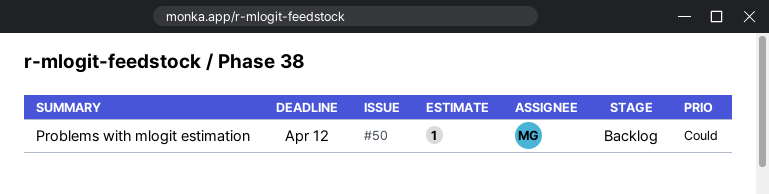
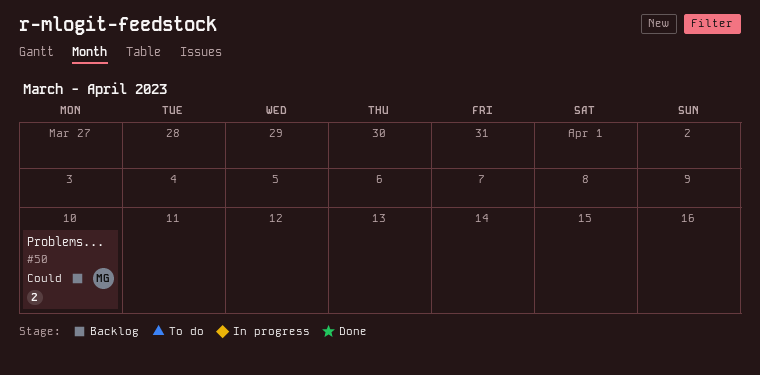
#50, estimate: 1 -> 2
#50, due: Apr 12 -> Apr 10

